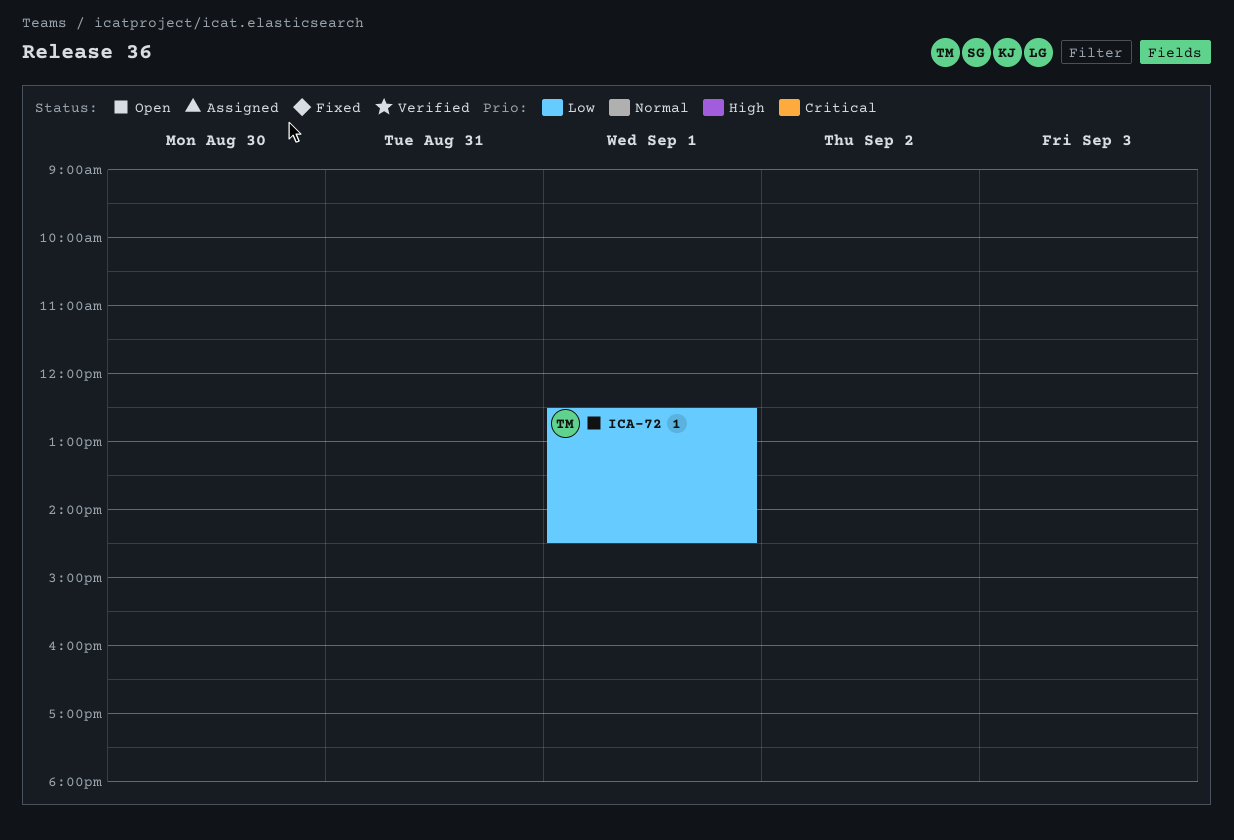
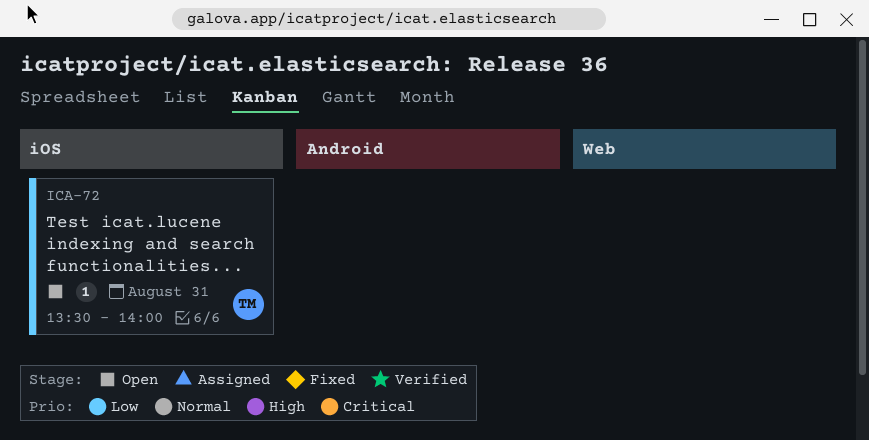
ICA-72, day: Sep 1 -> Aug 31
ICA-72, begins: 12:30 -> 13:30
ICA-72, ends: 14:30 -> 14:00

